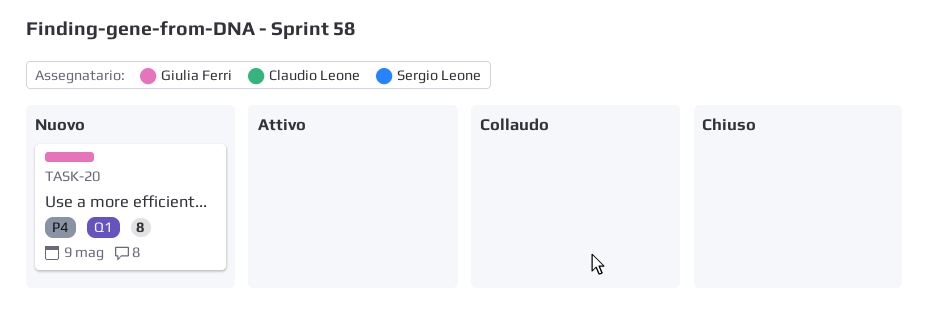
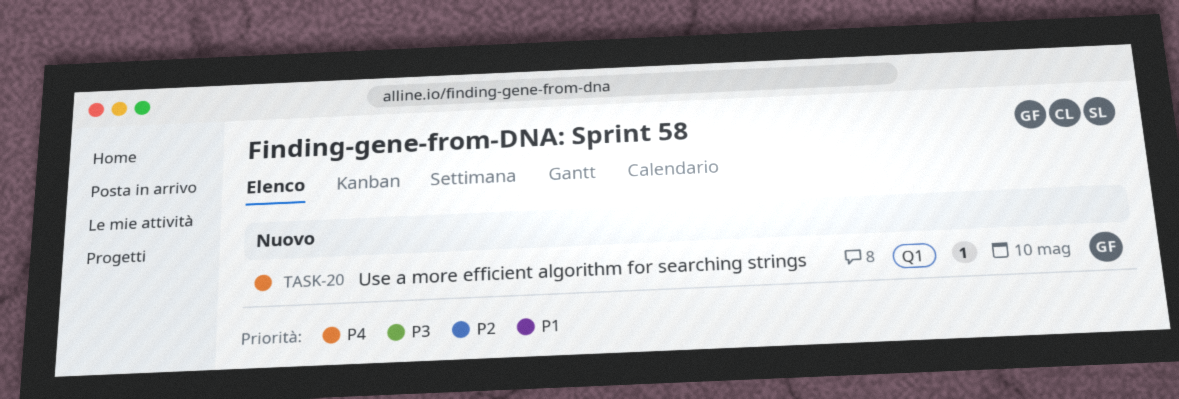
TASK-20, estimate: 8 -> 1
TASK-20, due: May 9 -> May 10

